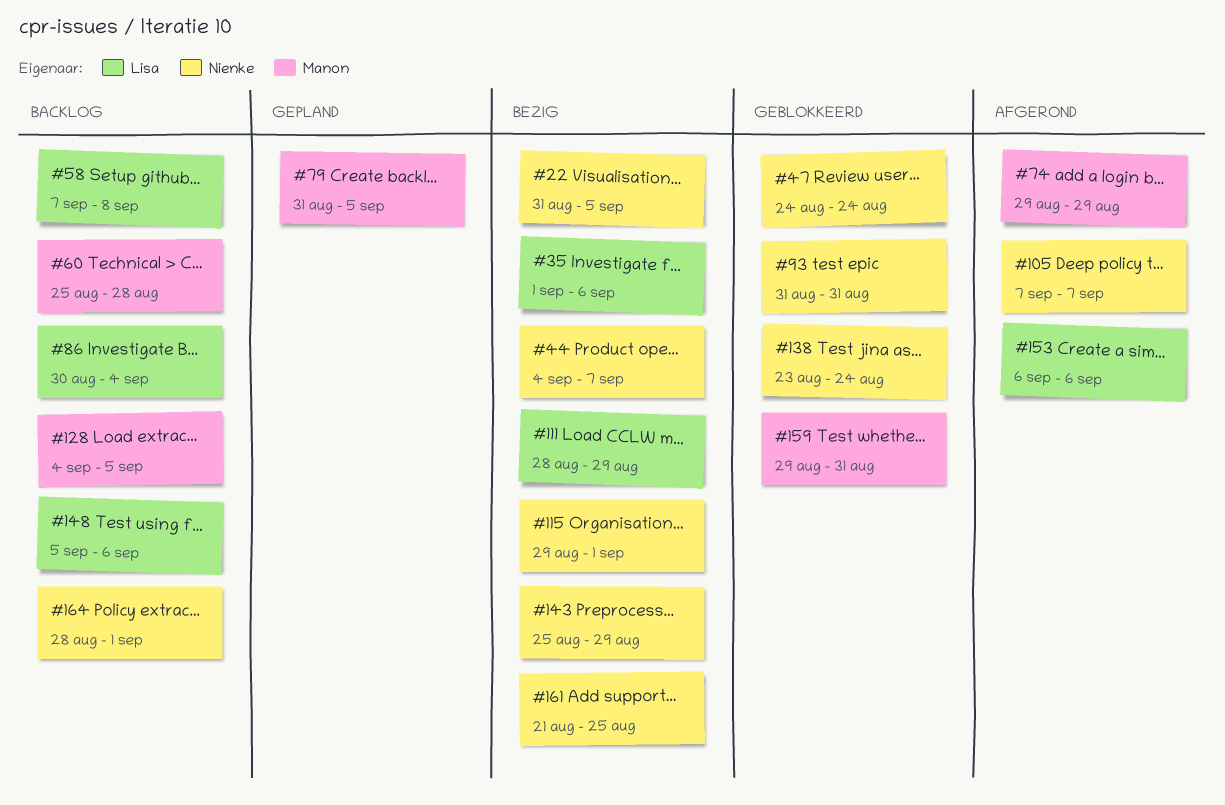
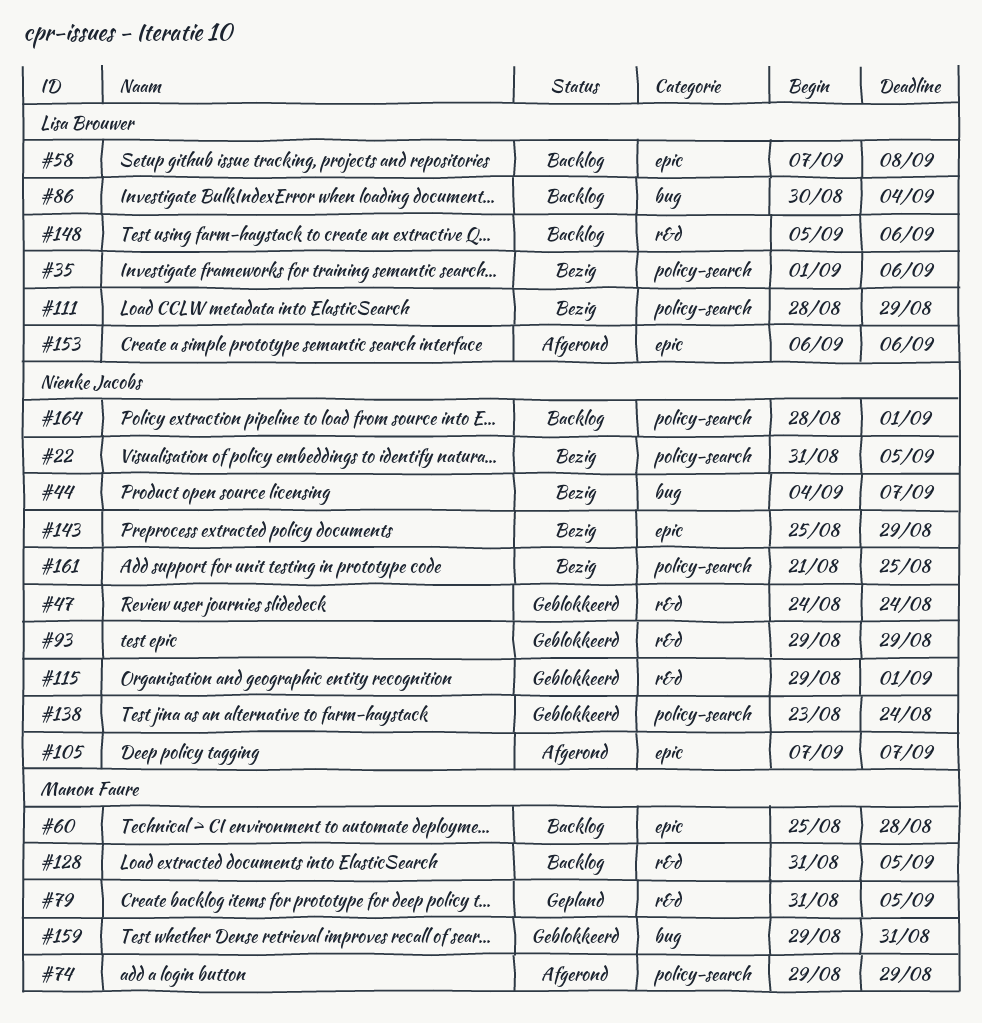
#93, start: Aug 31 -> Aug 29
#93, due: Aug 31 -> Aug 29
#115, status: Bezig -> Geblokkeerd
#128, start: Sep 4 -> Aug 31

